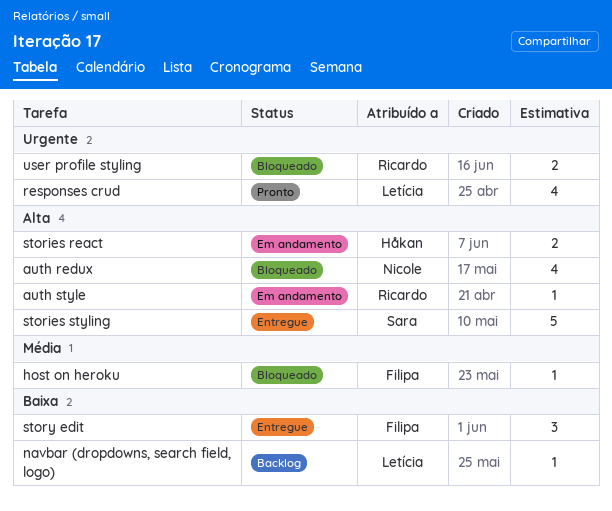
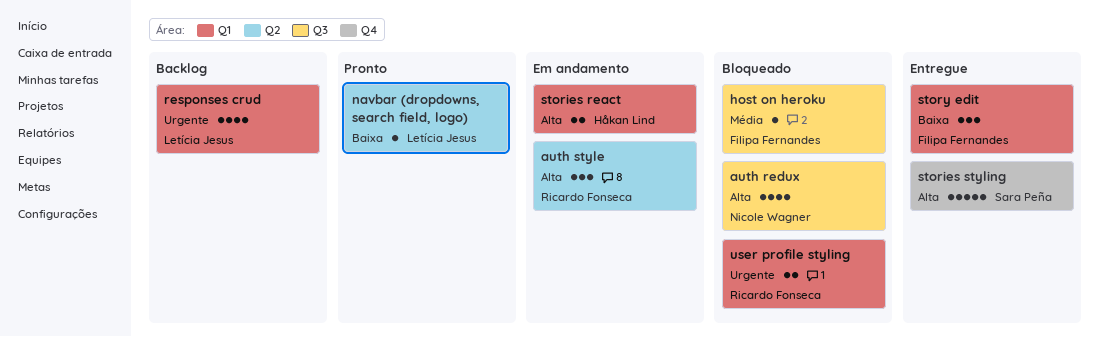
auth style, estimate: 1 -> 3
navbar (dropdowns, search field, logo), status: Backlog -> Pronto
responses crud, status: Pronto -> Backlog

